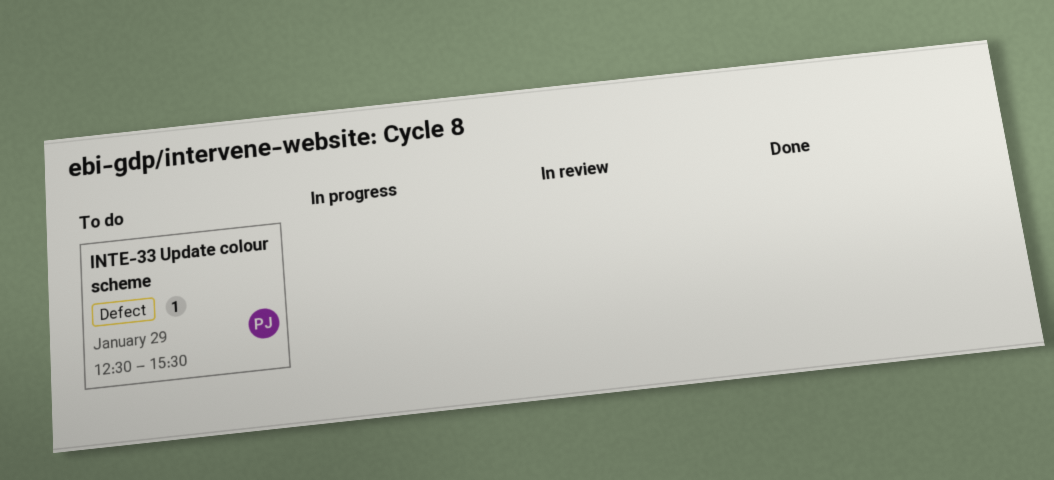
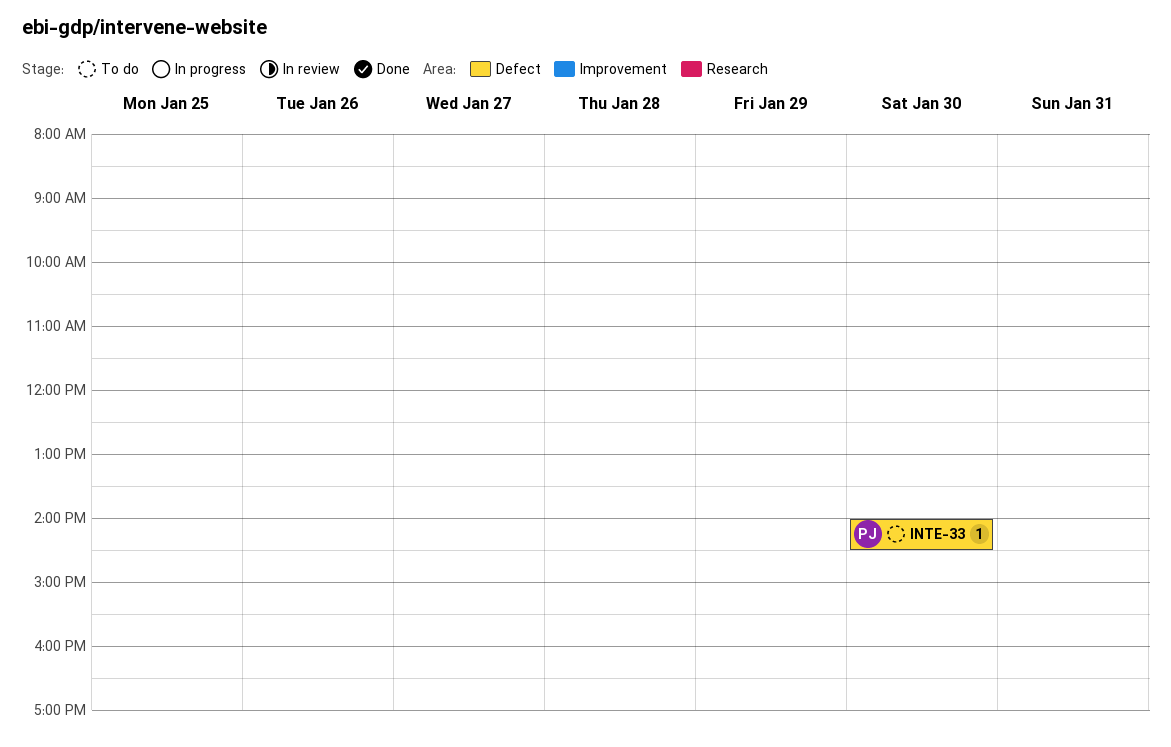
INTE-33, day: Jan 29 -> Jan 30
INTE-33, begins: 12:30 -> 14:00
INTE-33, ends: 15:30 -> 14:30

